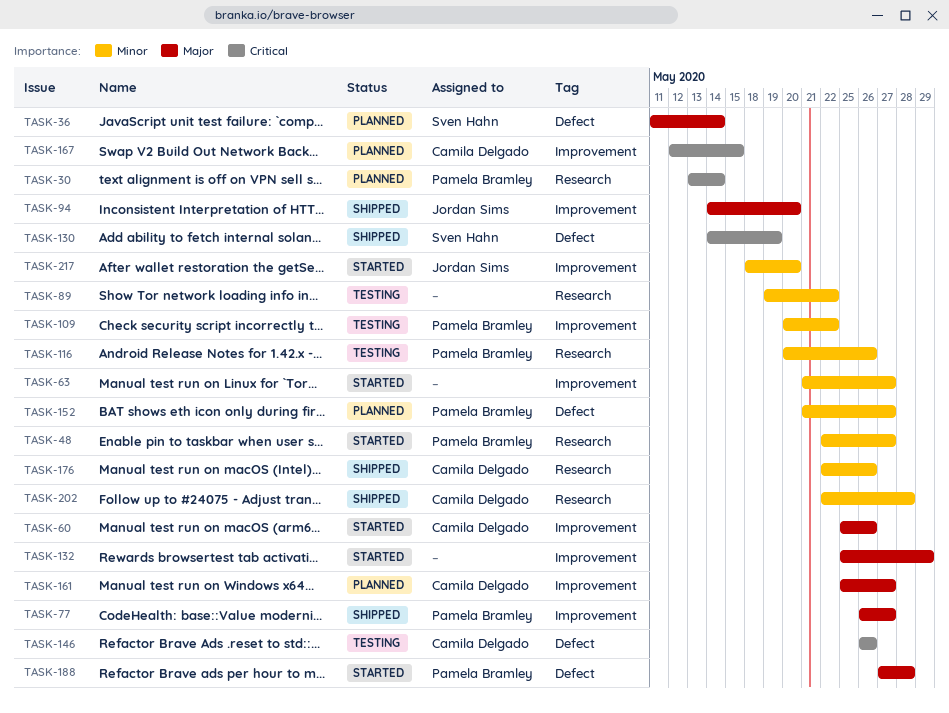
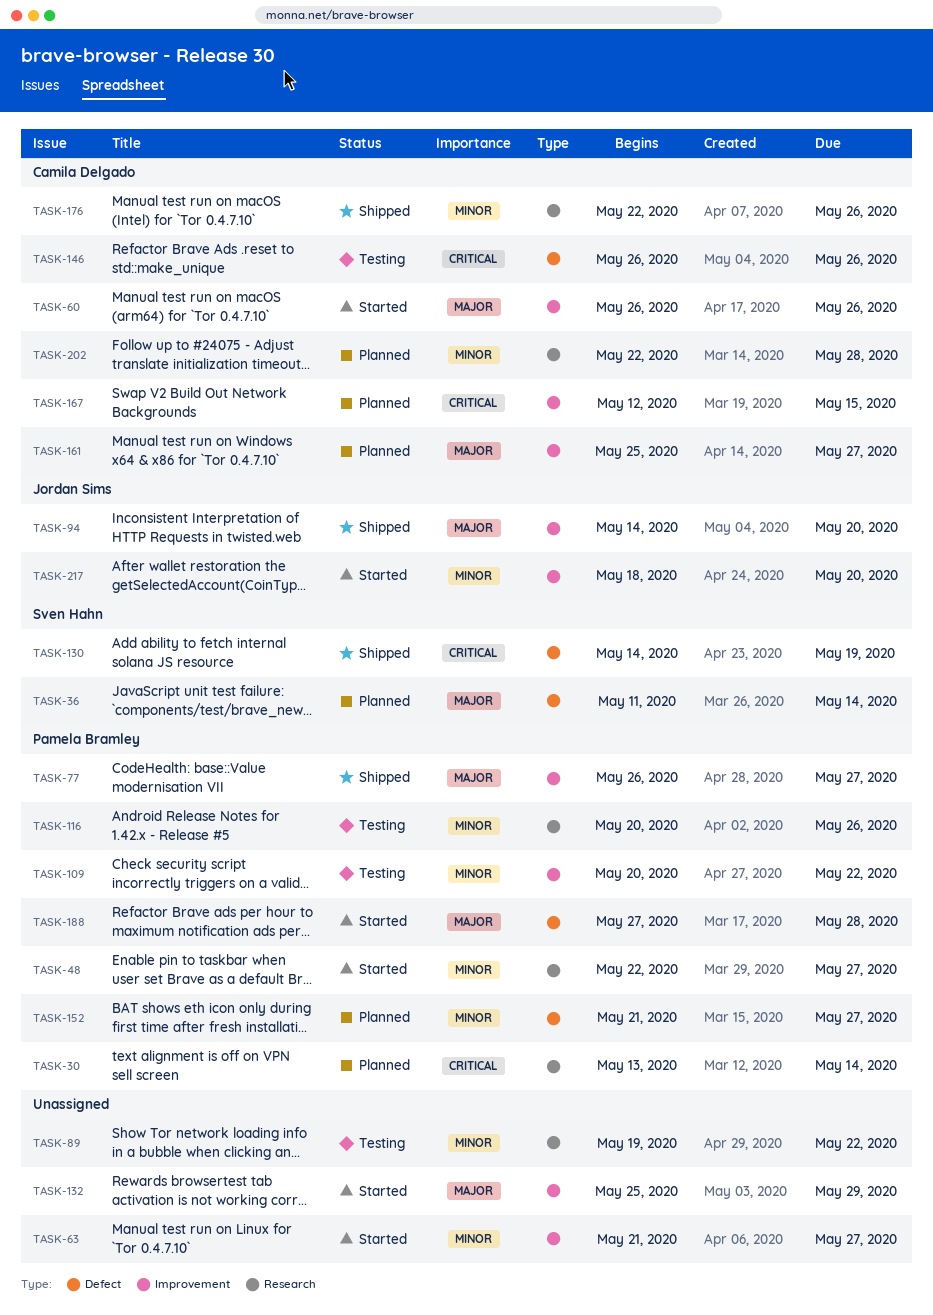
TASK-60, start: May 25 -> May 26
TASK-202, status: Shipped -> Planned

